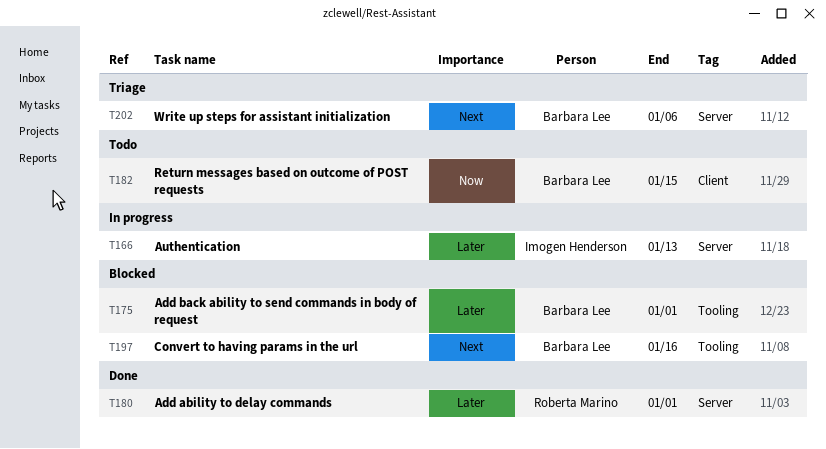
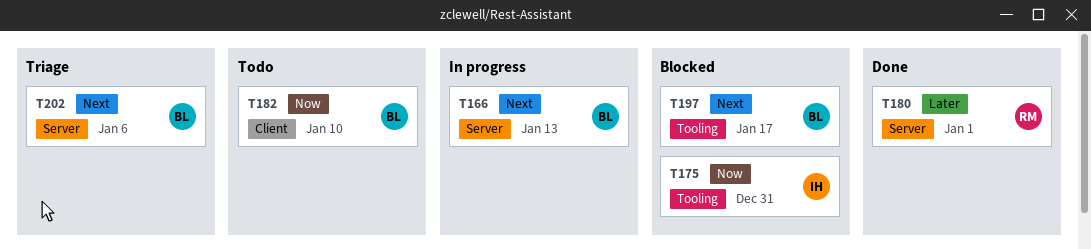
T166, owner: Imogen Henderson -> Barbara Lee
T166, priority: Later -> Next
T175, owner: Barbara Lee -> Imogen Henderson
T175, priority: Later -> Now
T175, due: Jan 1 -> Dec 31
T182, due: Jan 15 -> Jan 10
T197, due: Jan 16 -> Jan 17

